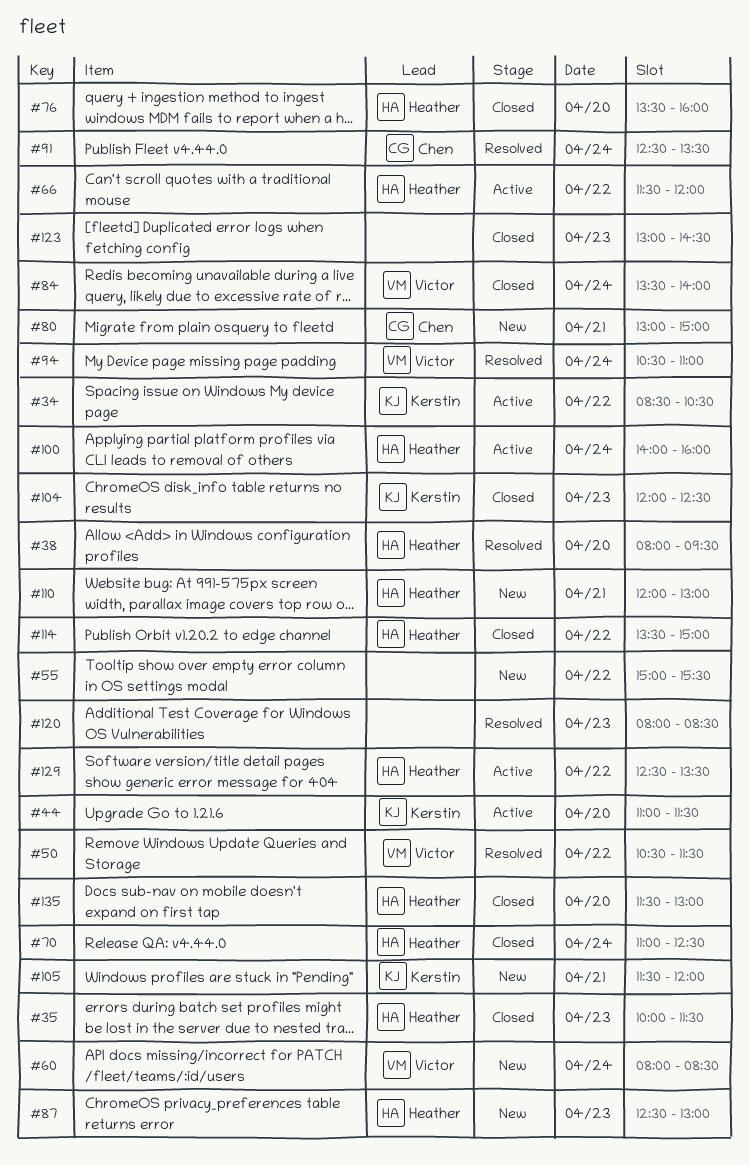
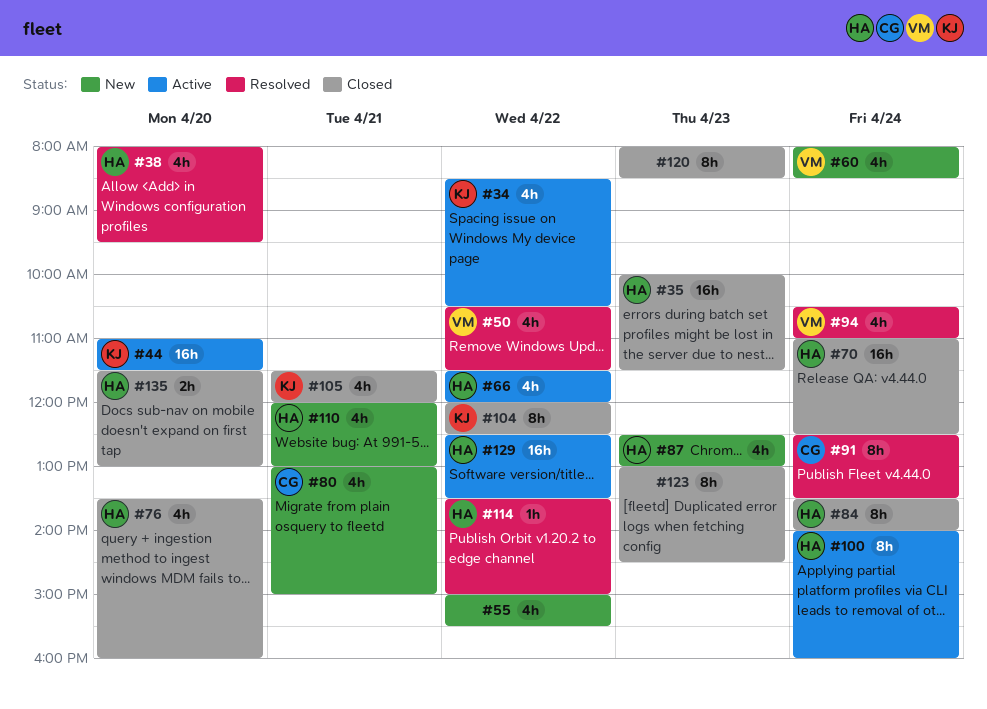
#84, owner: Víctor -> Heather
#104, day: Apr 23 -> Apr 22
#105, status: New -> Closed
#114, status: Closed -> Resolved
#120, status: Resolved -> Closed

